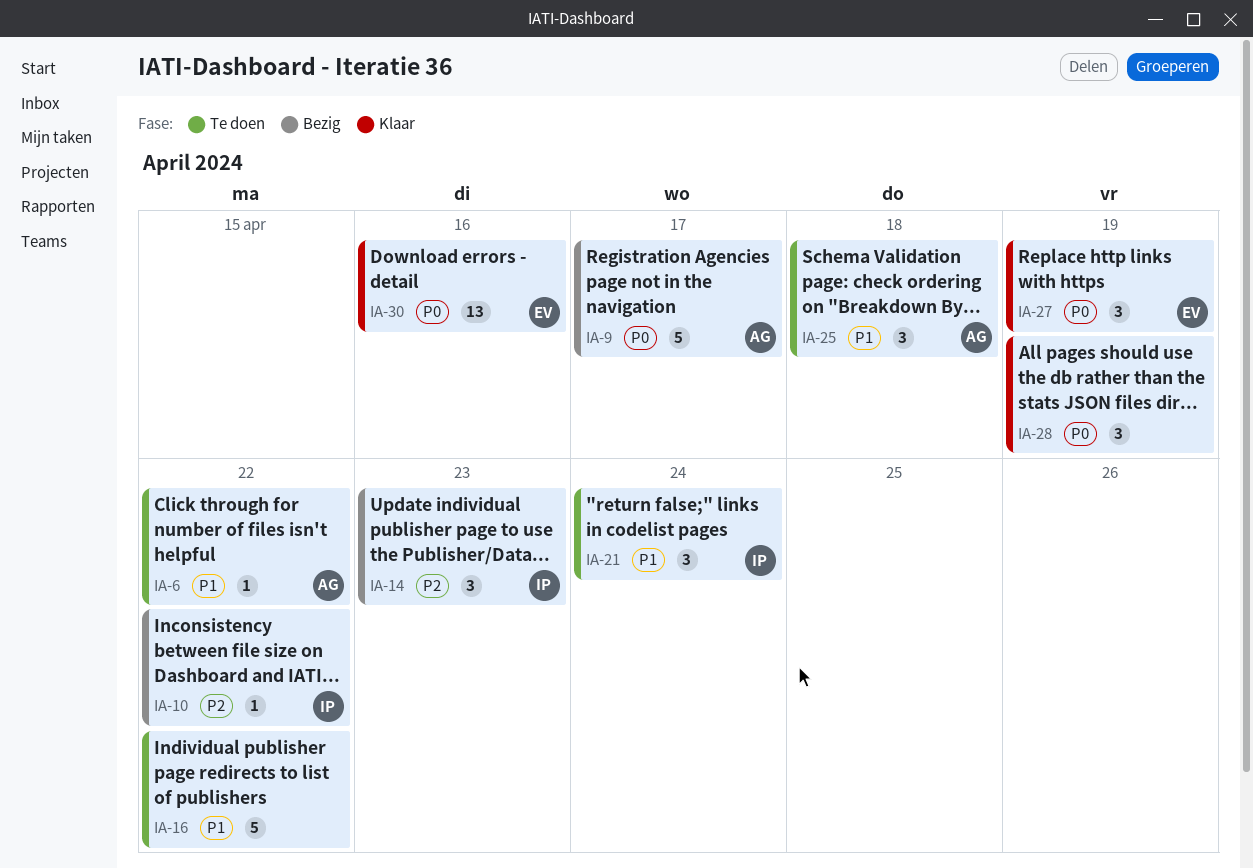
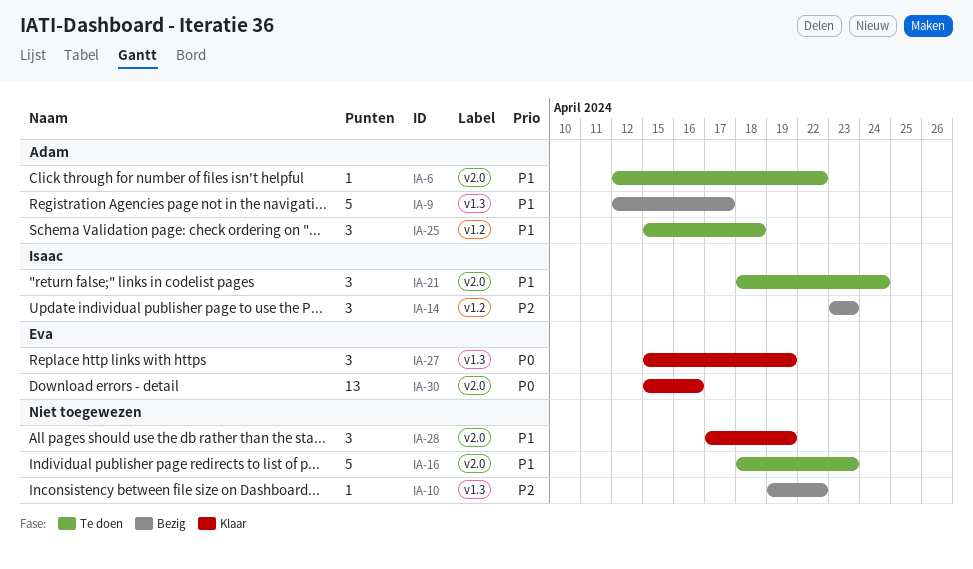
IA-9, priority: P0 -> P1
IA-10, owner: Isaac -> none
IA-16, due: Apr 22 -> Apr 23
IA-28, priority: P0 -> P1

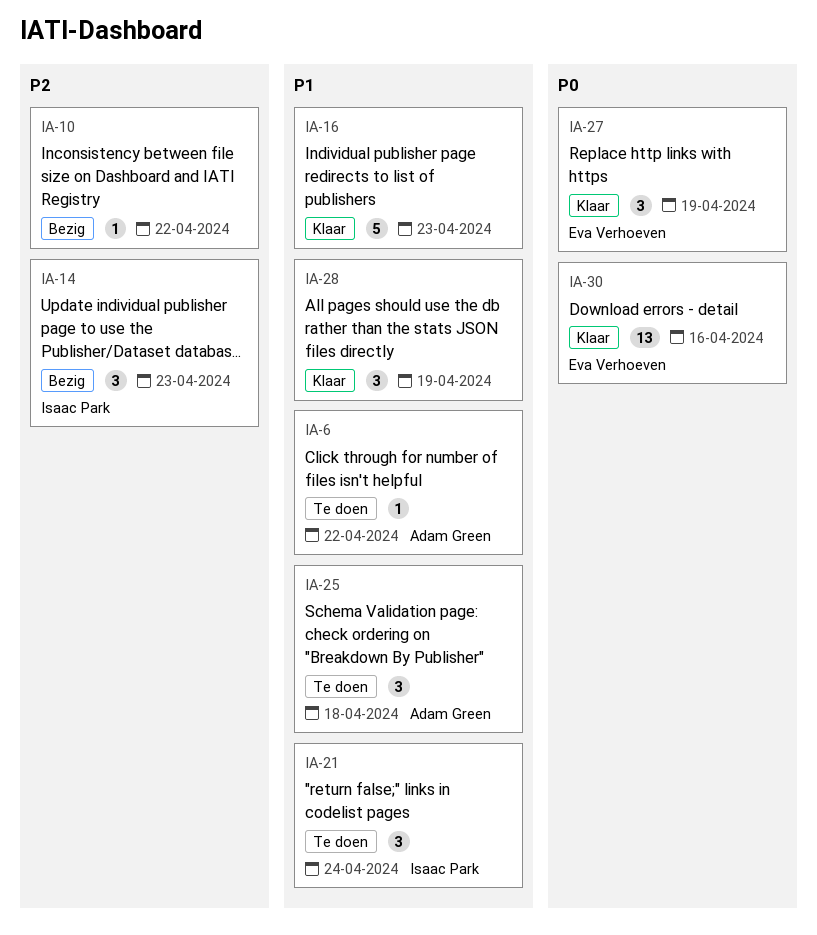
IA-9: present -> none
IA-16, status: Te doen -> Klaar

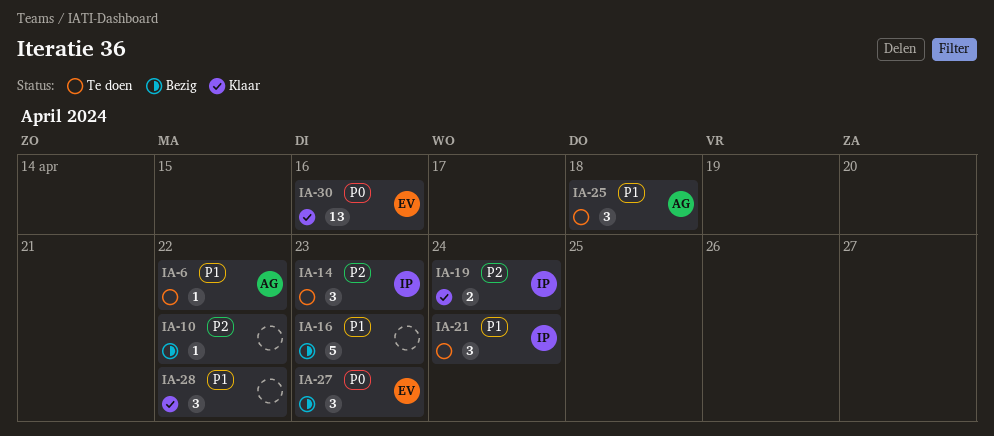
IA-14, status: Bezig -> Te doen
IA-16, status: Klaar -> Bezig
IA-19: none -> present
IA-27, status: Klaar -> Bezig
IA-27, due: Apr 19 -> Apr 23
IA-28, due: Apr 19 -> Apr 22

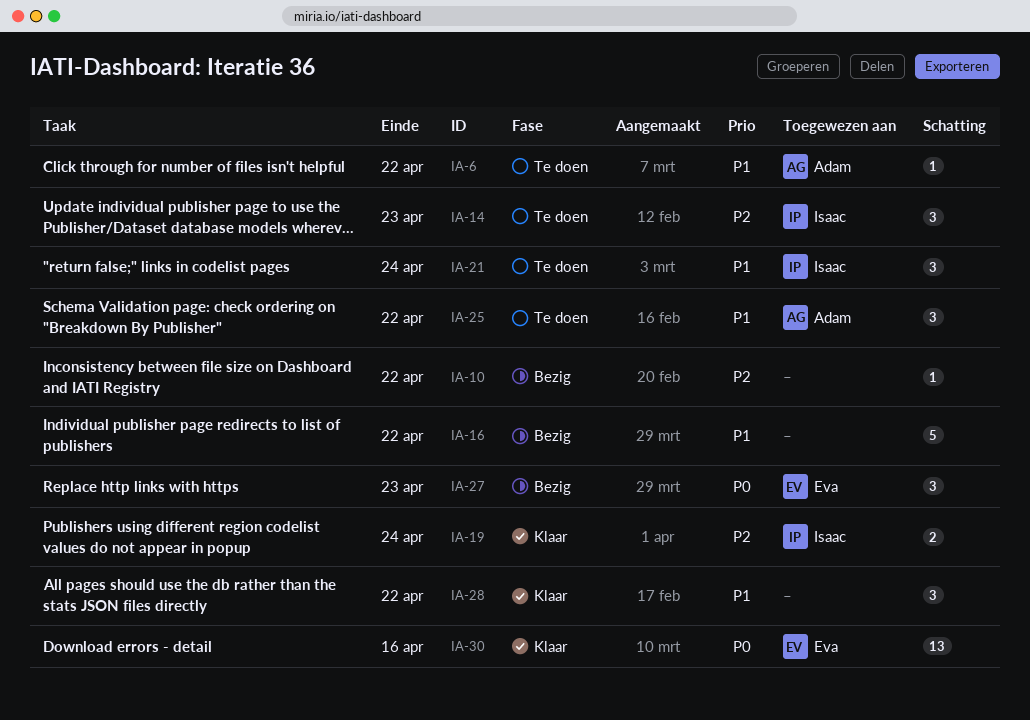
IA-16, due: Apr 23 -> Apr 22
IA-25, due: Apr 18 -> Apr 22

